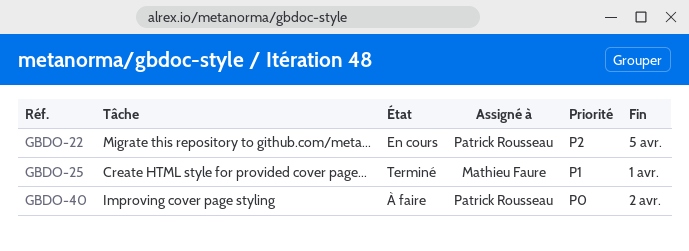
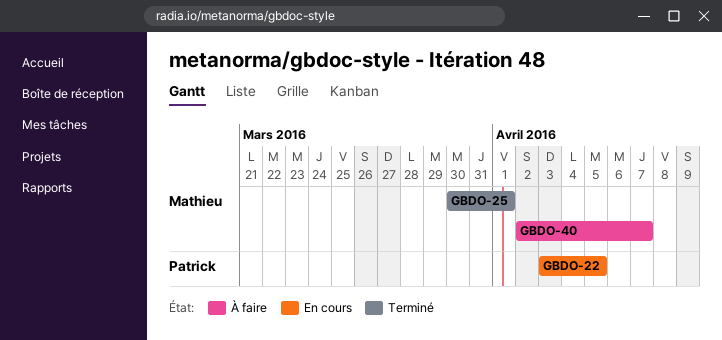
GBDO-40, owner: Patrick Rousseau -> Mathieu Faure
GBDO-40, due: Apr 2 -> Apr 7

